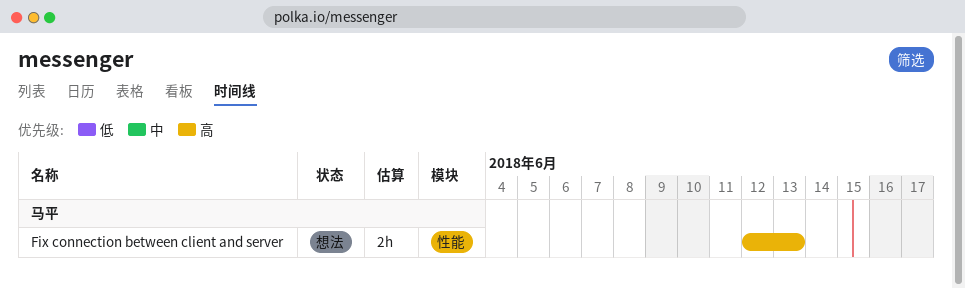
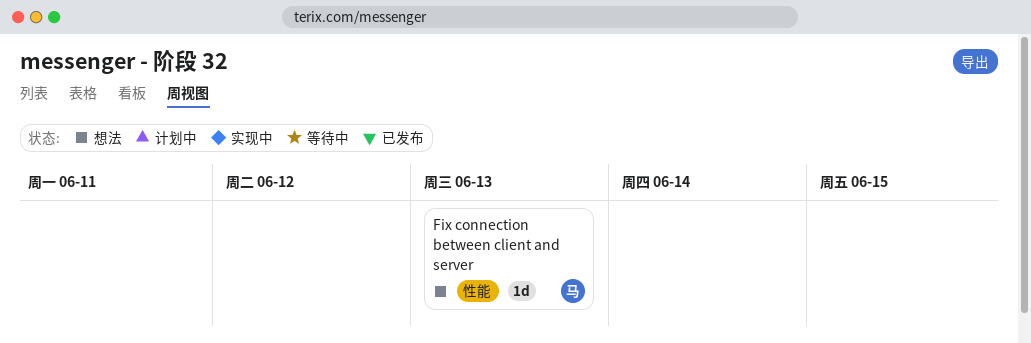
Fix connection between client and server, estimate: 2h -> 1d

